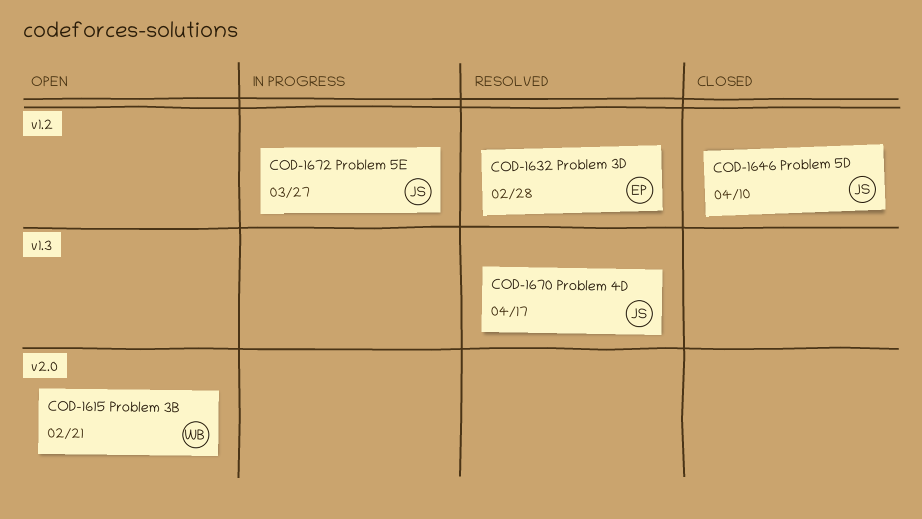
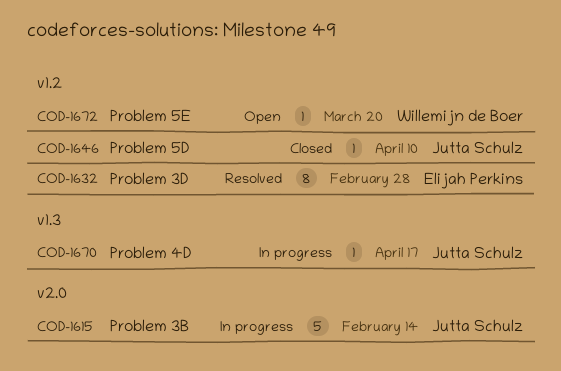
COD-1615, status: Open -> In progress
COD-1615, owner: Willemijn de Boer -> Jutta Schulz
COD-1615, due: Feb 21 -> Feb 14
COD-1670, status: Resolved -> In progress
COD-1672, status: In progress -> Open
COD-1672, owner: Jutta Schulz -> Willemijn de Boer
COD-1672, due: Mar 27 -> Mar 20

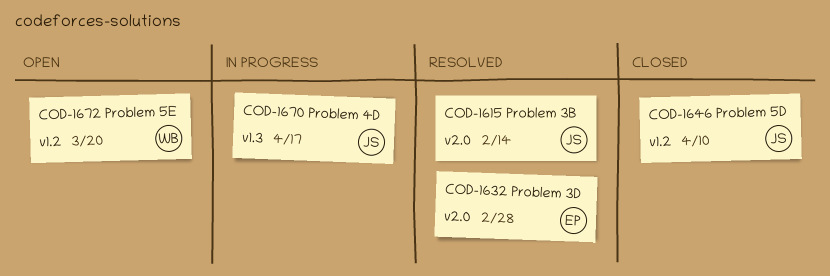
COD-1615, status: In progress -> Resolved
COD-1632, label: v1.2 -> v2.0

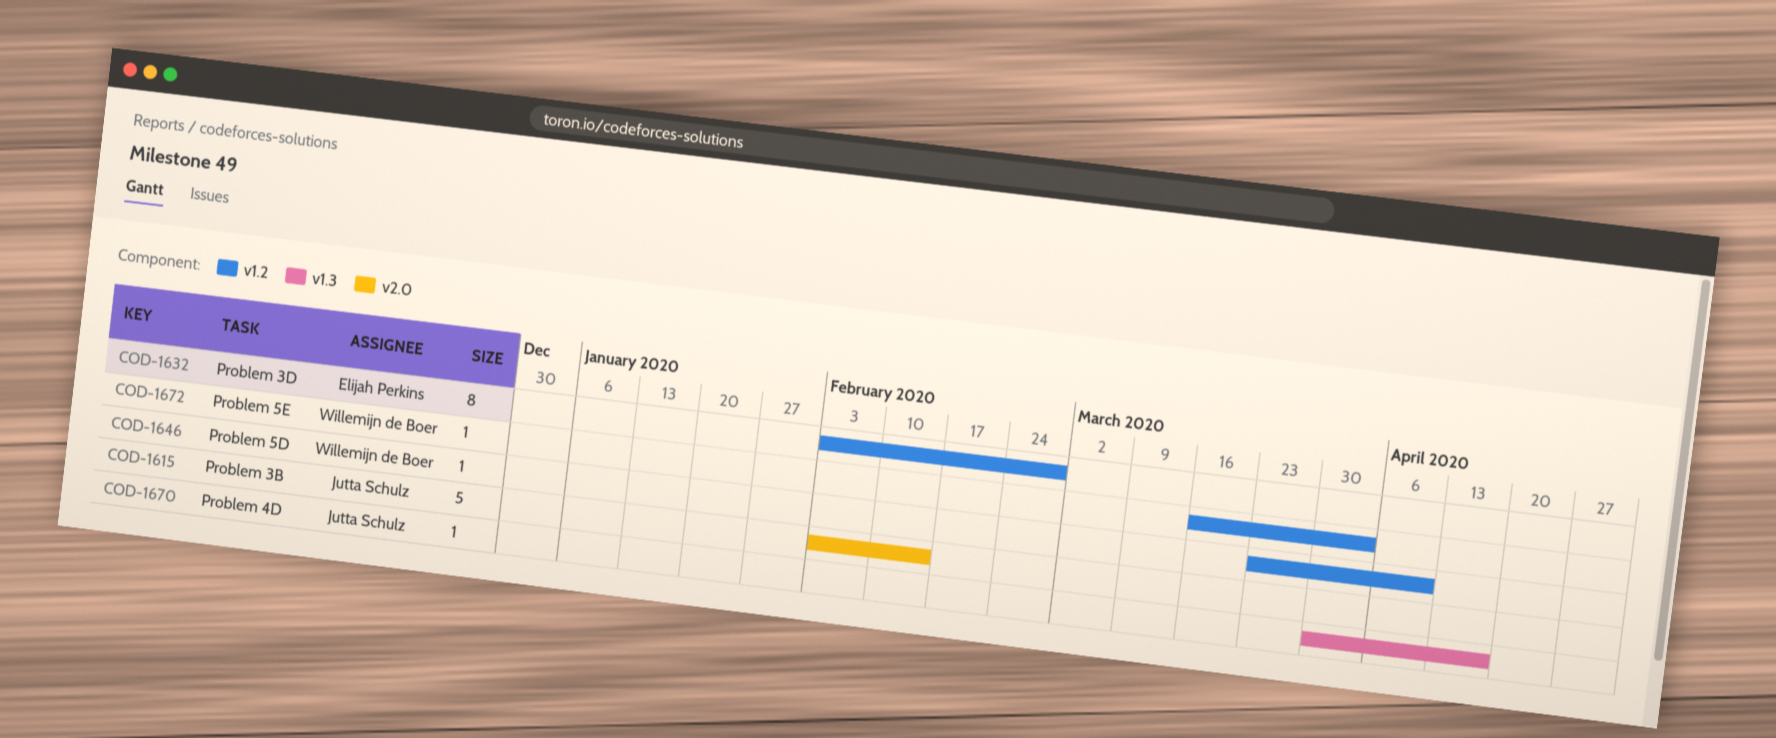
COD-1632, label: v2.0 -> v1.2
COD-1646, owner: Jutta Schulz -> Willemijn de Boer
COD-1672, due: Mar 20 -> Apr 3

